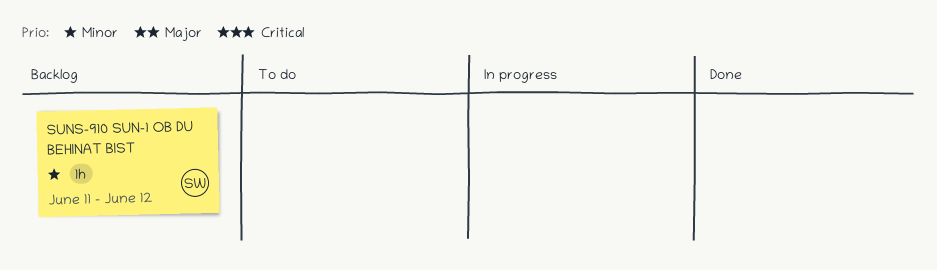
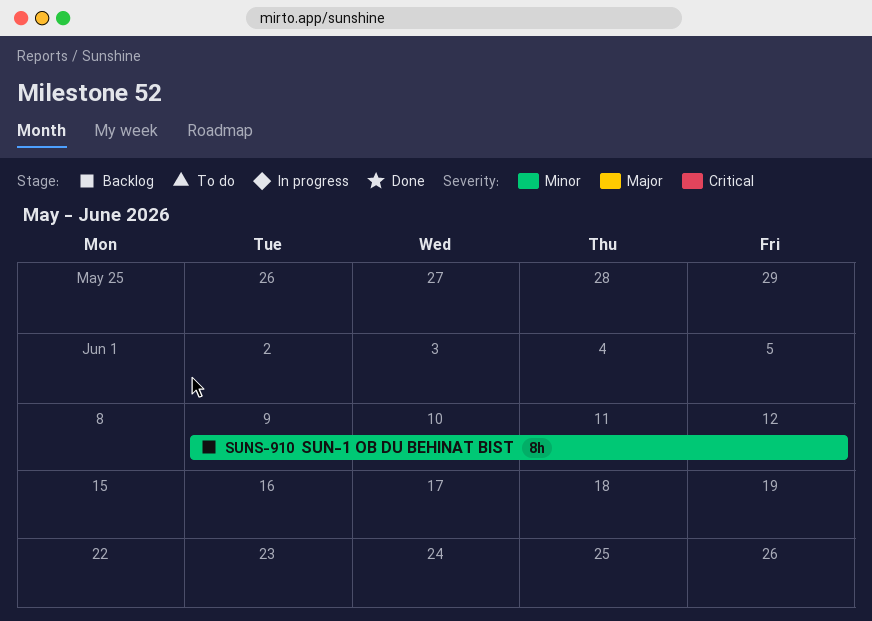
SUNS-910, estimate: 1h -> 8h
SUNS-910, start: Jun 11 -> Jun 9

